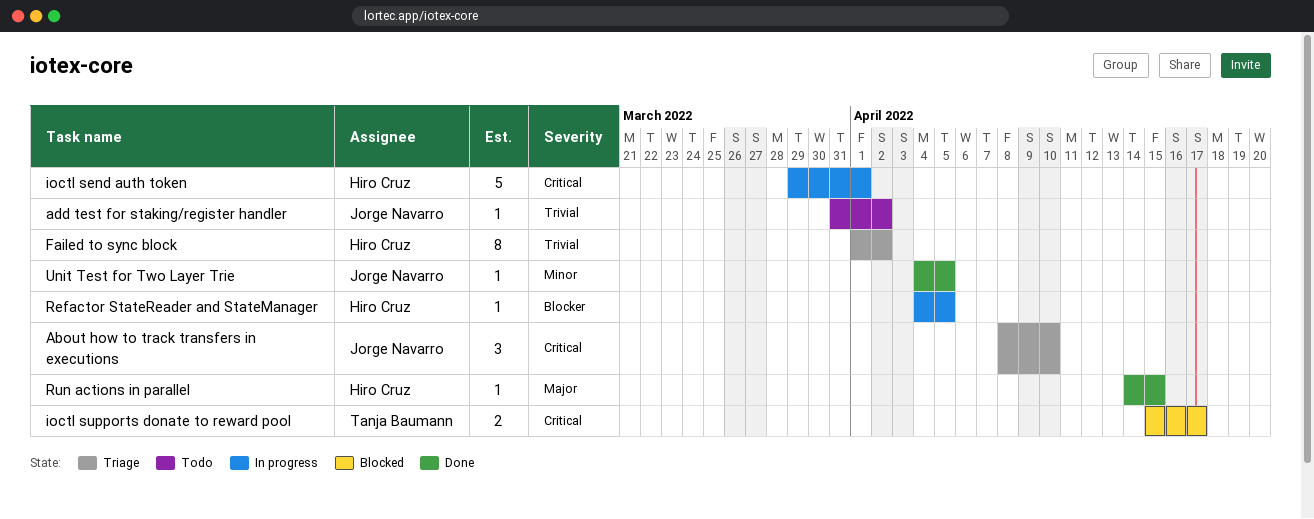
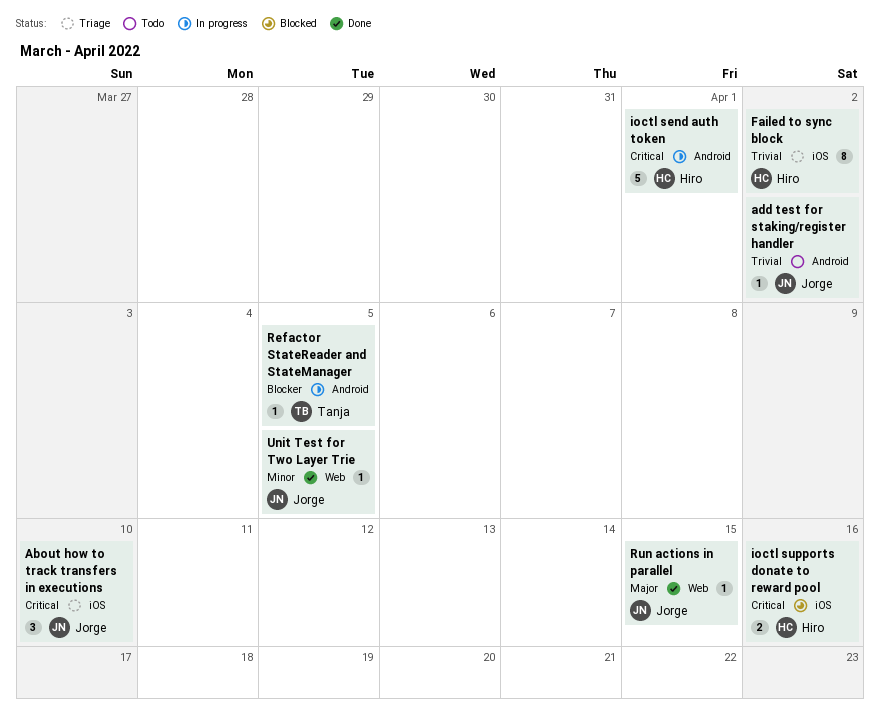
ioctl supports donate to reward pool, owner: Tanja Baumann -> Hiro Cruz
ioctl supports donate to reward pool, due: Apr 17 -> Apr 16
Refactor StateReader and StateManager, owner: Hiro Cruz -> Tanja Baumann
Run actions in parallel, owner: Hiro Cruz -> Jorge Navarro

